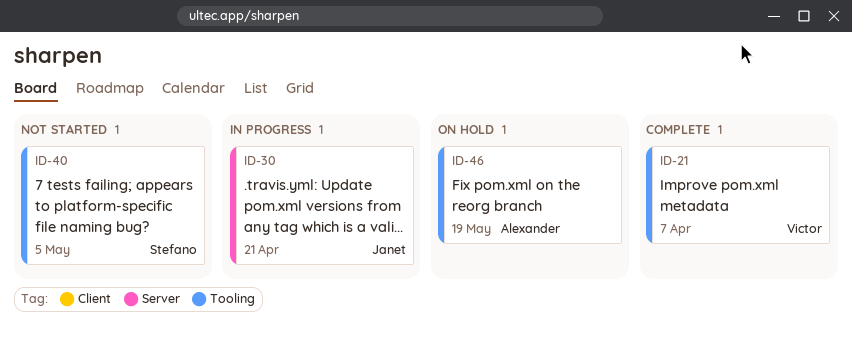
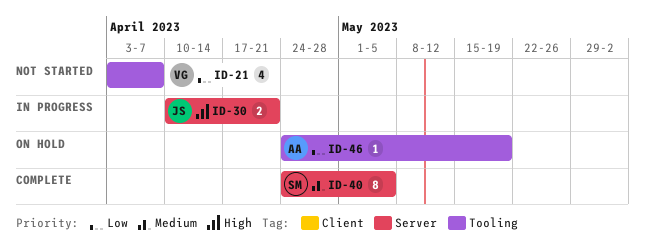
ID-21, status: Complete -> Not started
ID-40, status: Not started -> Complete
ID-40, label: Tooling -> Server

